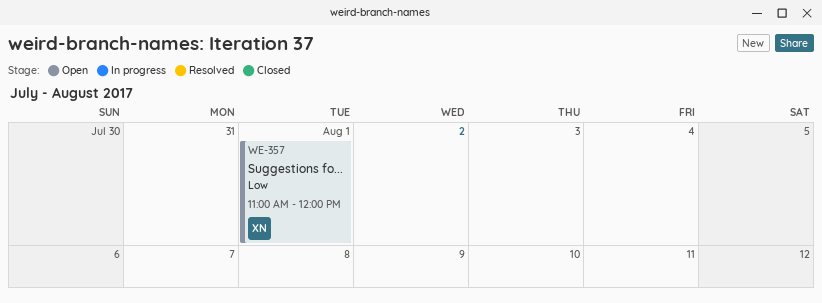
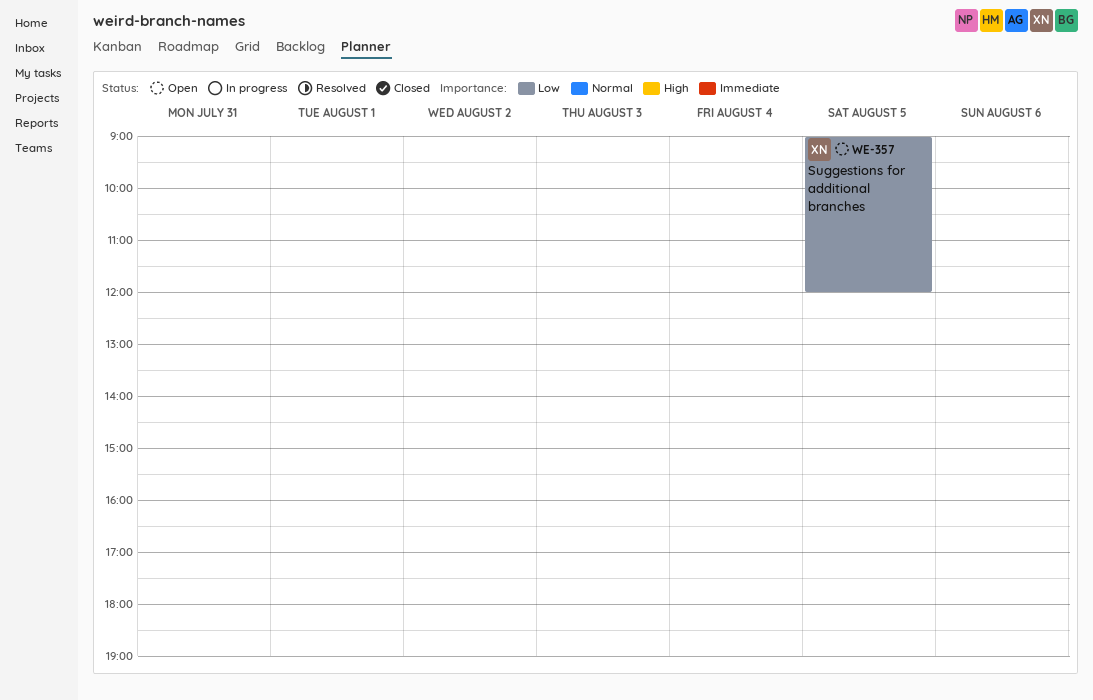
WE-357, day: Aug 1 -> Aug 5
WE-357, begins: 11:00 -> 09:00

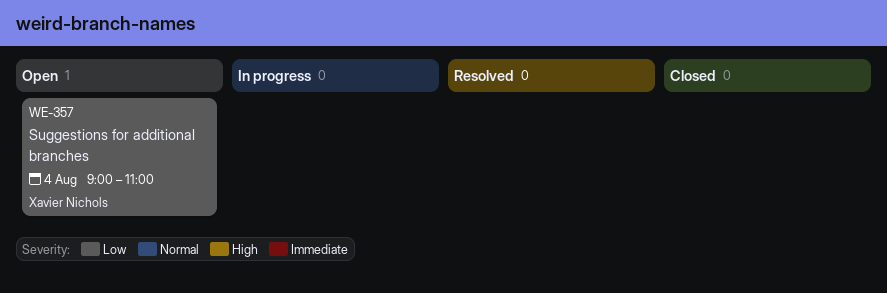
WE-357, day: Aug 5 -> Aug 4
WE-357, ends: 12:00 -> 11:00

